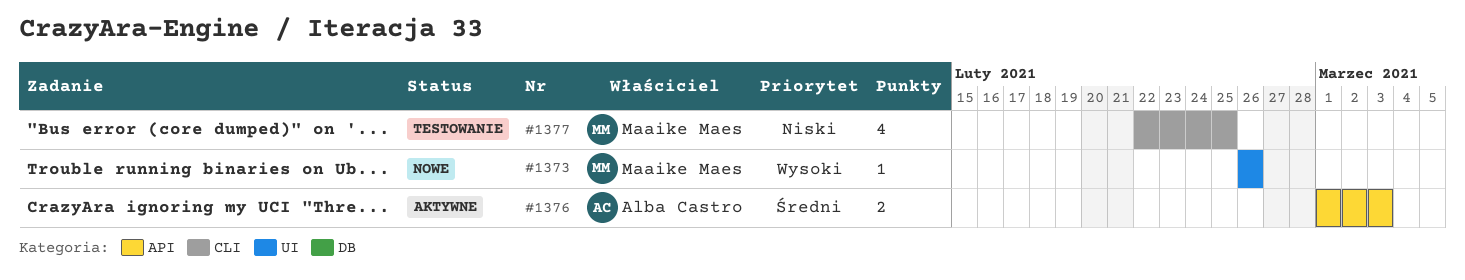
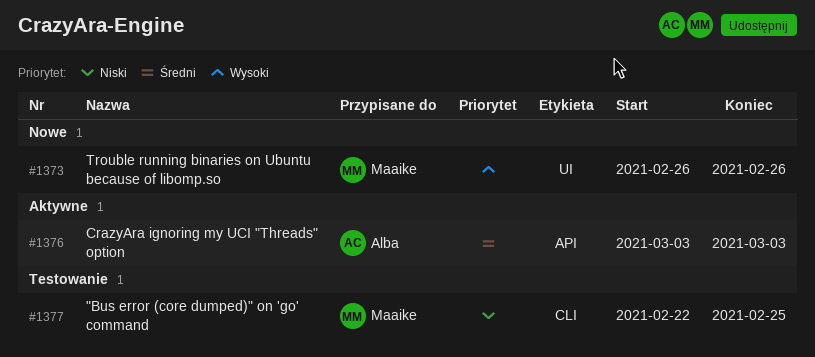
#1376, start: Mar 1 -> Mar 3

